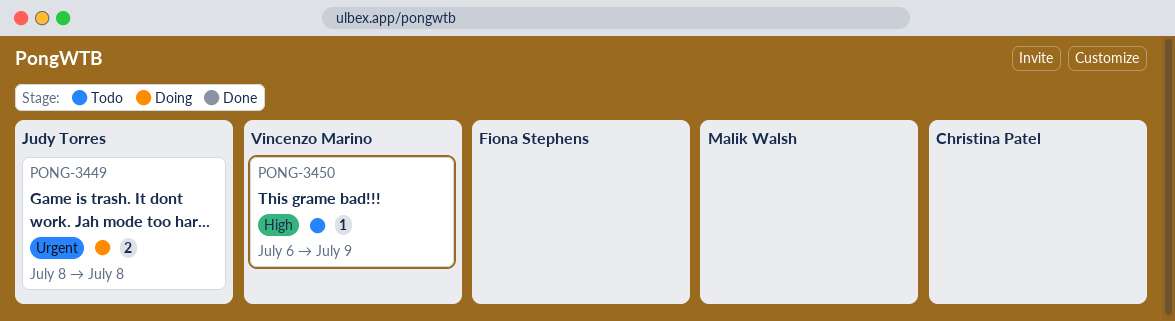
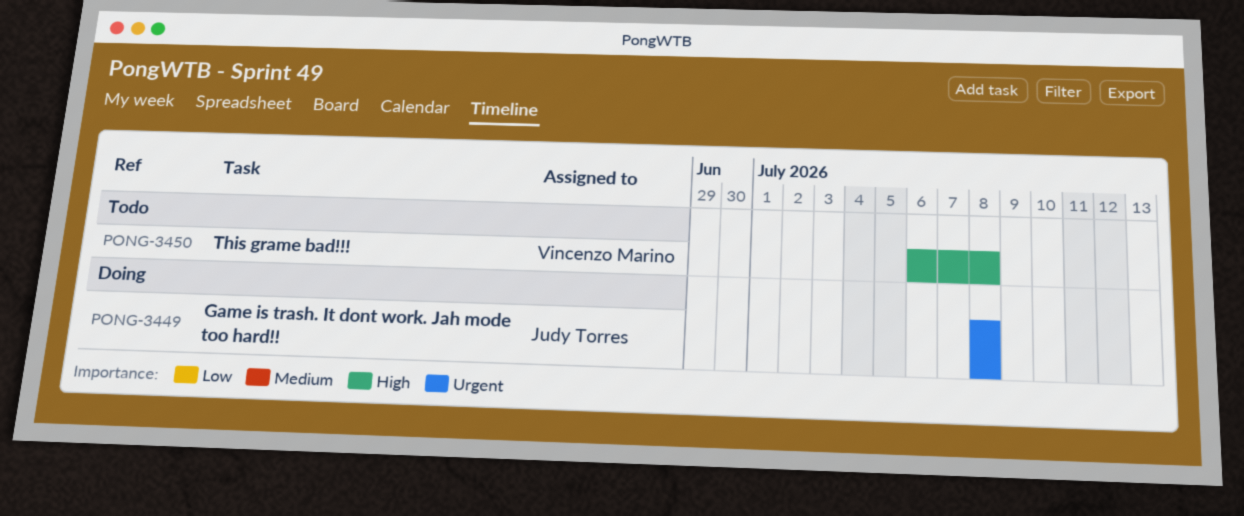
PONG-3450, due: Jul 9 -> Jul 8

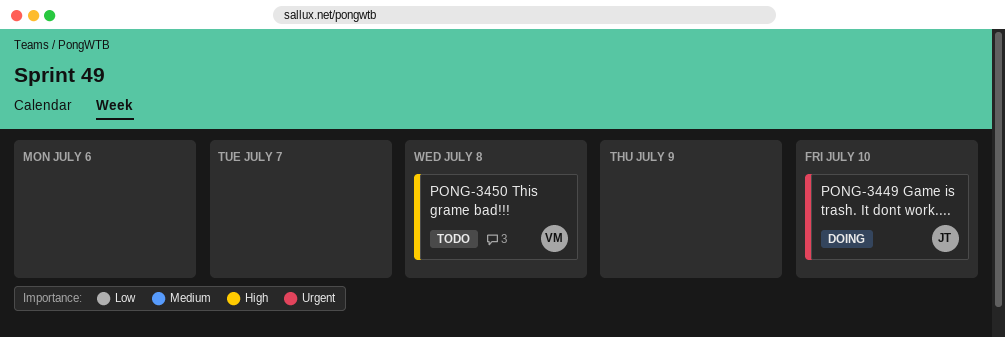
PONG-3449, due: Jul 8 -> Jul 10

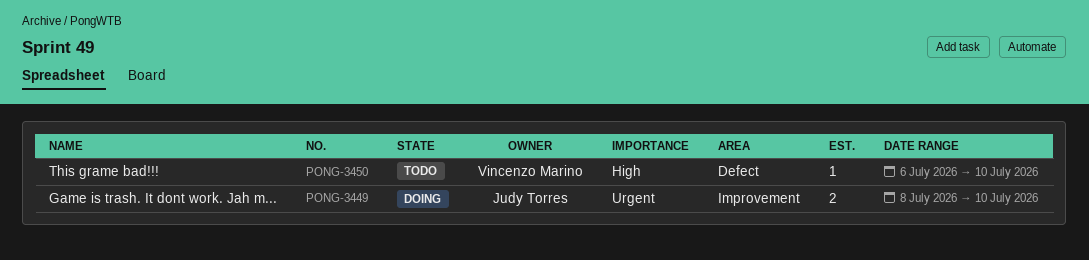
PONG-3450, due: Jul 8 -> Jul 10

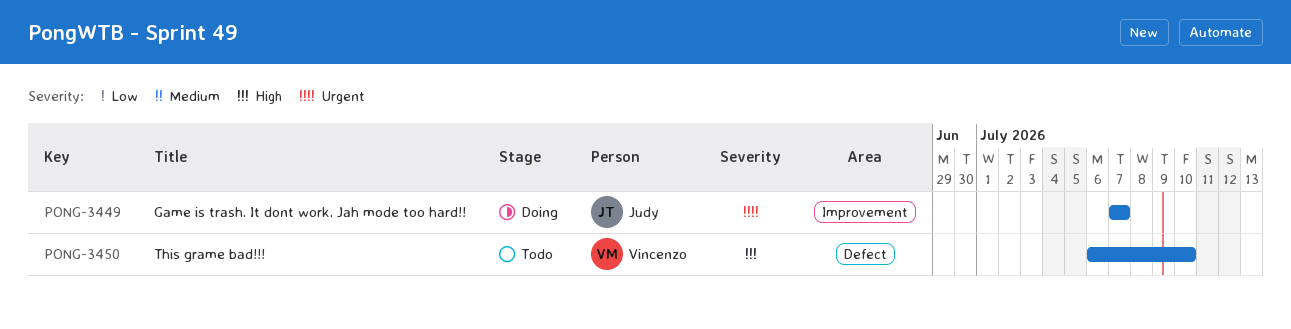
PONG-3449, start: Jul 8 -> Jul 7
PONG-3449, due: Jul 10 -> Jul 7

